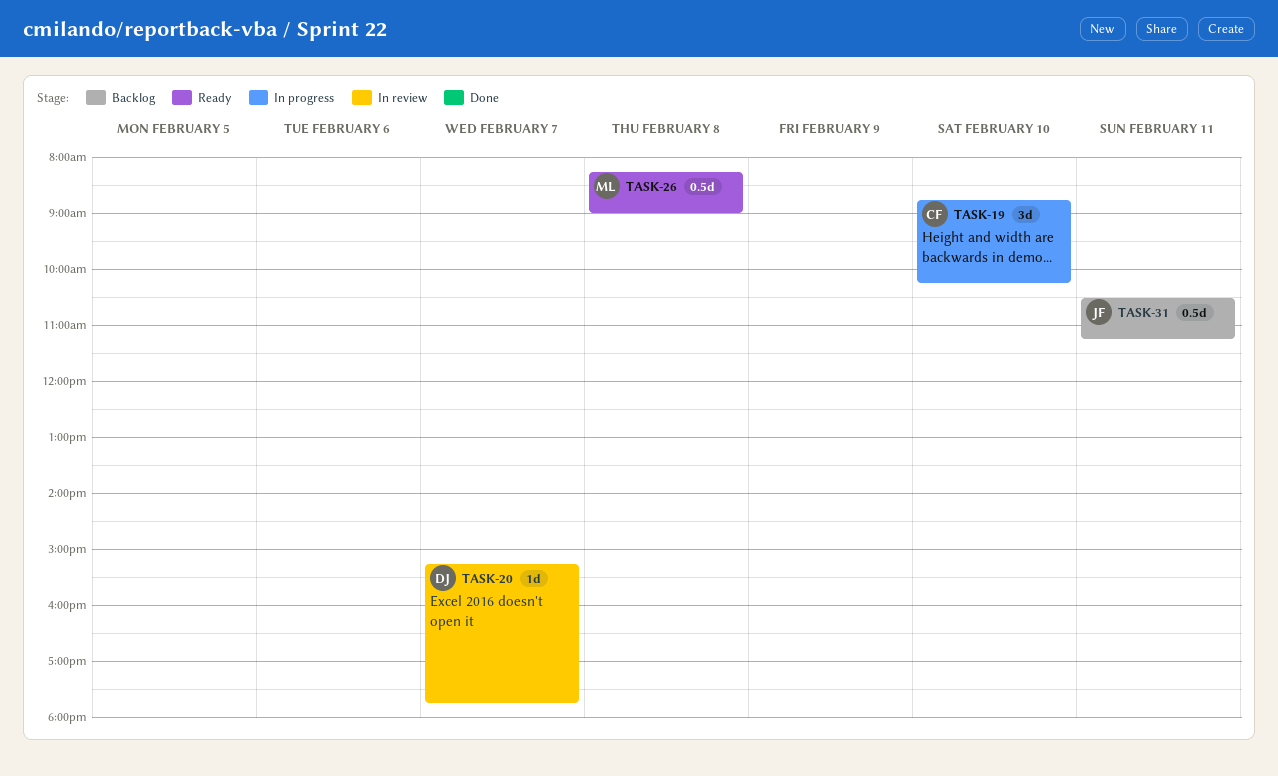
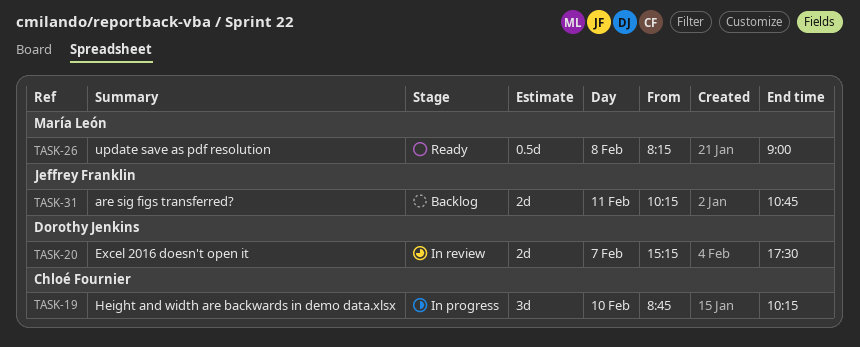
TASK-20, estimate: 1d -> 2d
TASK-20, ends: 17:45 -> 17:30
TASK-31, estimate: 0.5d -> 2d
TASK-31, begins: 10:30 -> 10:15
TASK-31, ends: 11:15 -> 10:45

